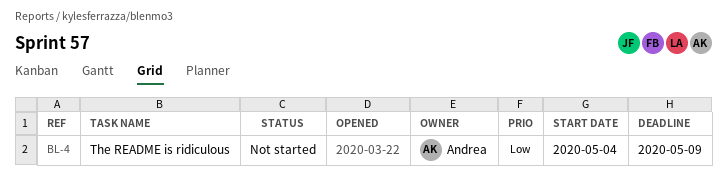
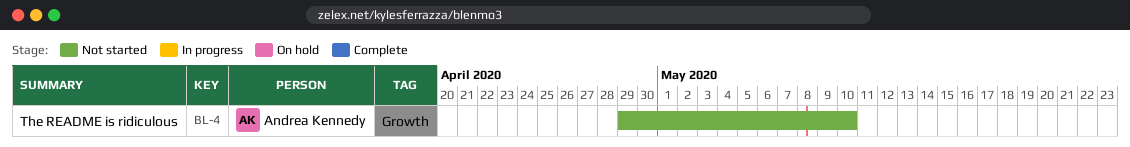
BL-4, start: May 4 -> Apr 29
BL-4, due: May 9 -> May 10

